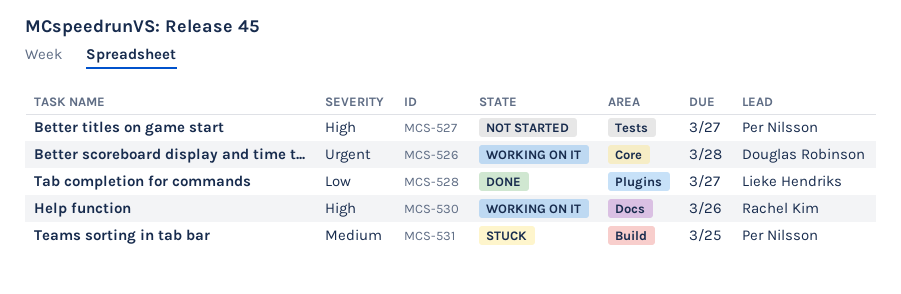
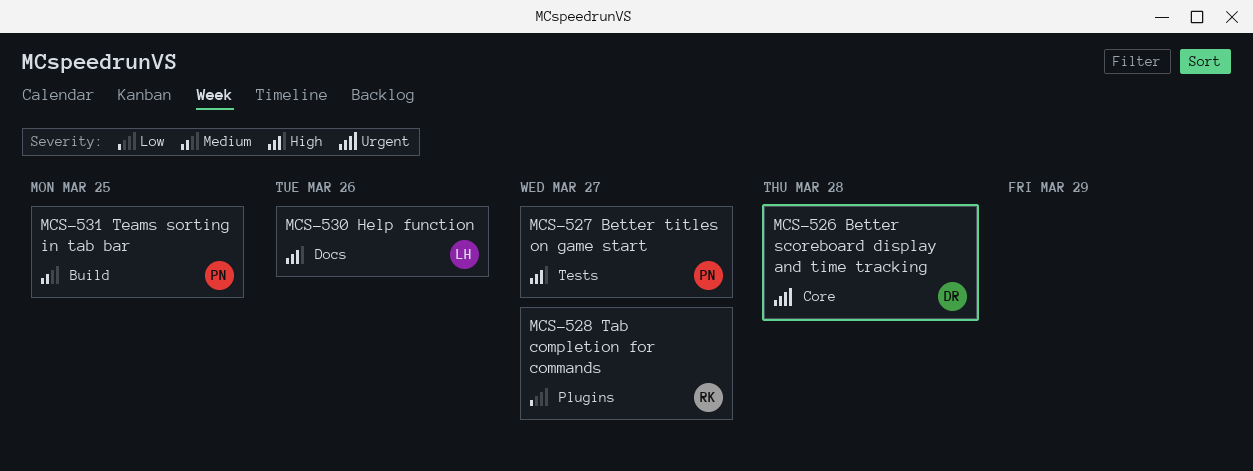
MCS-528, owner: Lieke Hendriks -> Rachel Kim
MCS-530, owner: Rachel Kim -> Lieke Hendriks

